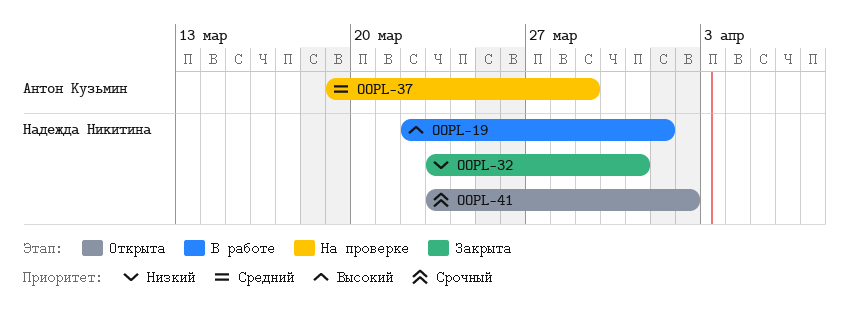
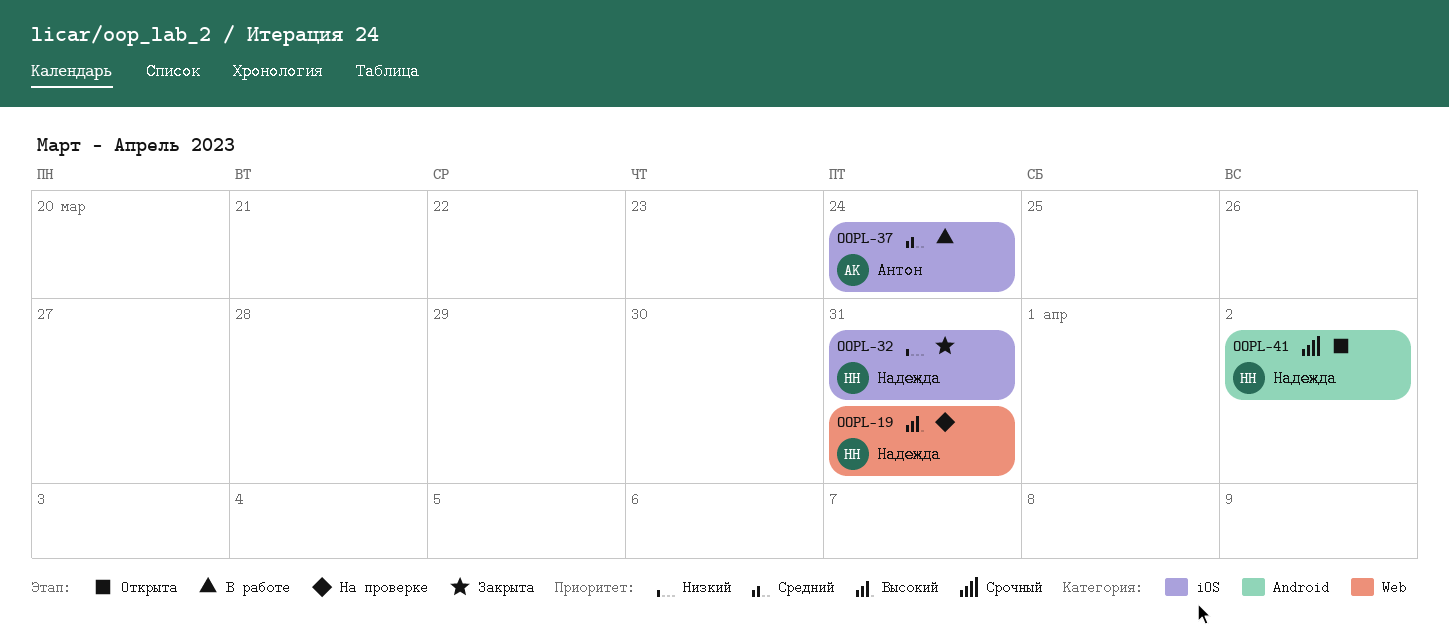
OOPL-19, status: В работе -> На проверке
OOPL-19, due: Apr 1 -> Mar 31
OOPL-37, status: На проверке -> В работе
OOPL-37, due: Mar 29 -> Mar 24

